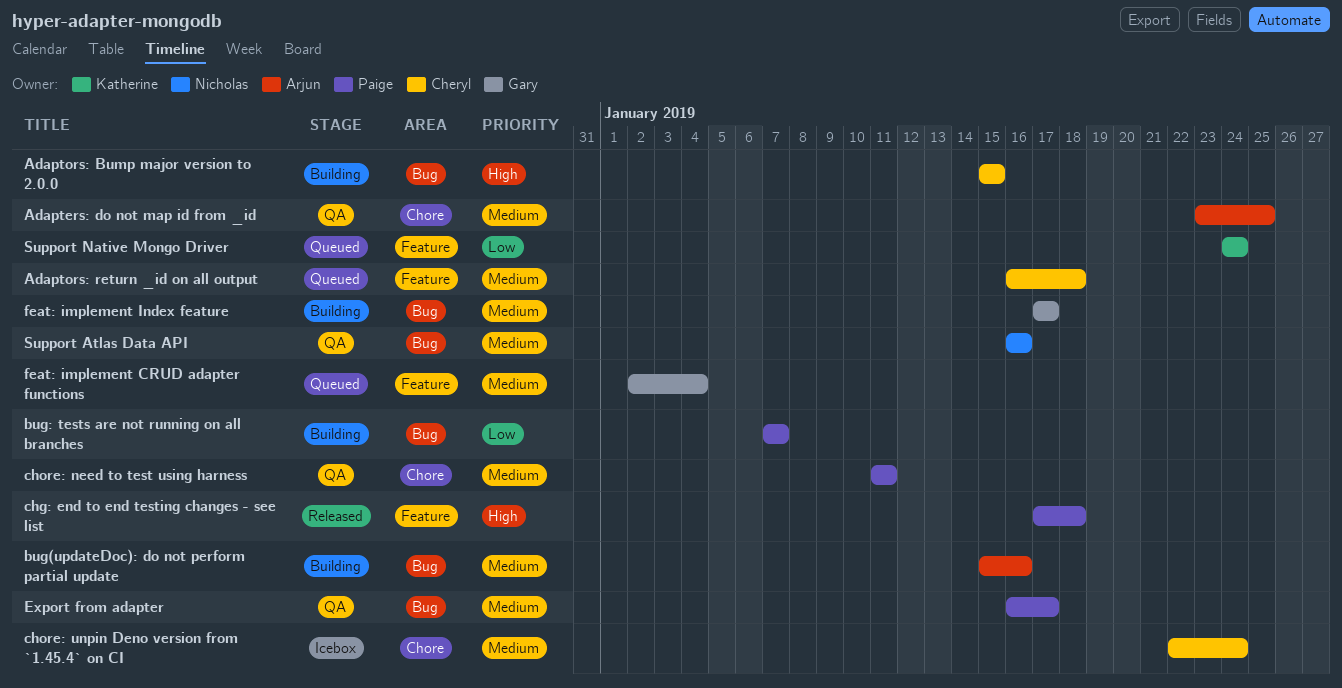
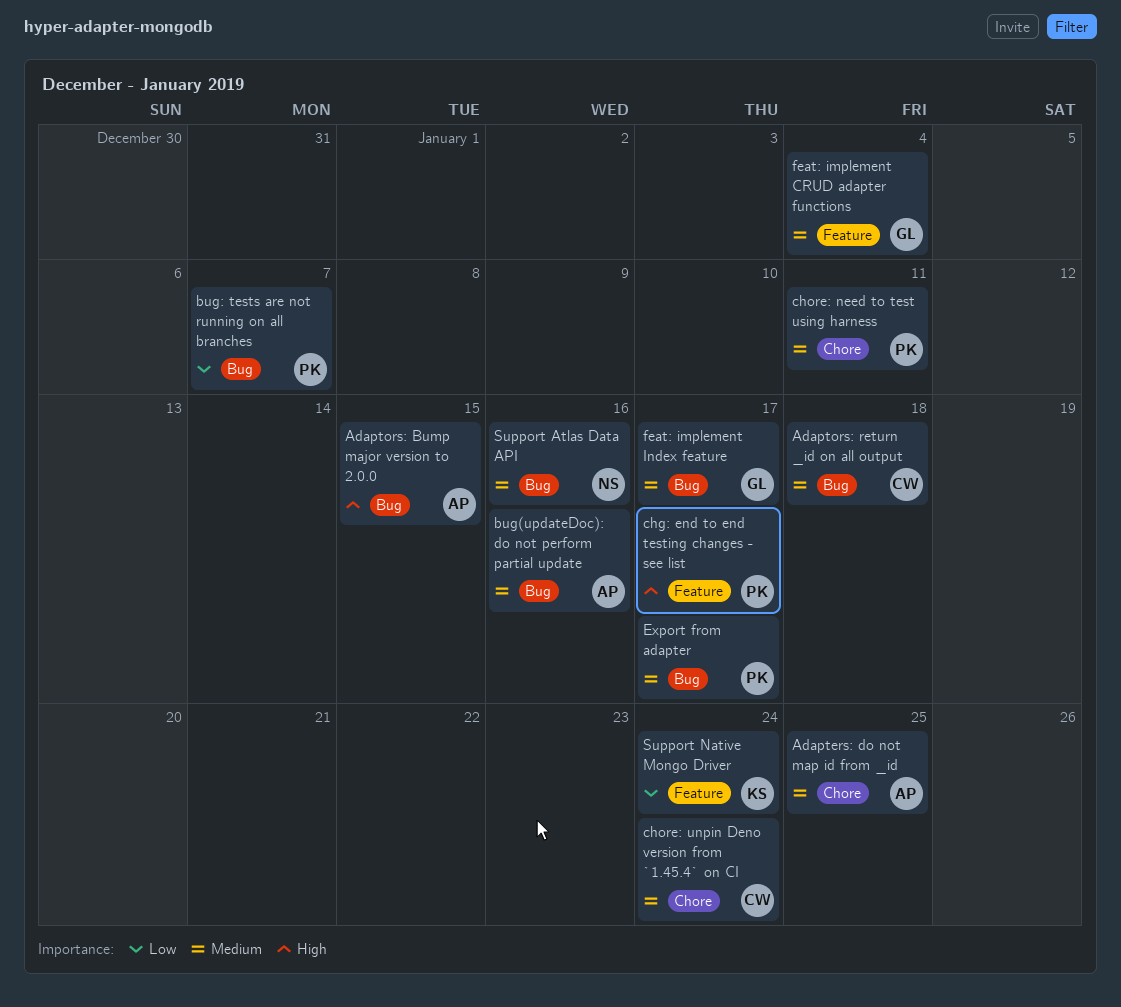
Adaptors: Bump major version to 2.0.0, owner: Cheryl -> Arjun
Adaptors: return _id on all output, label: Feature -> Bug
chg: end to end testing changes - see list, due: Jan 18 -> Jan 17

